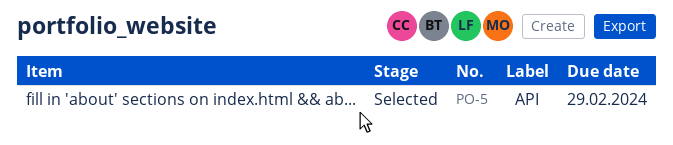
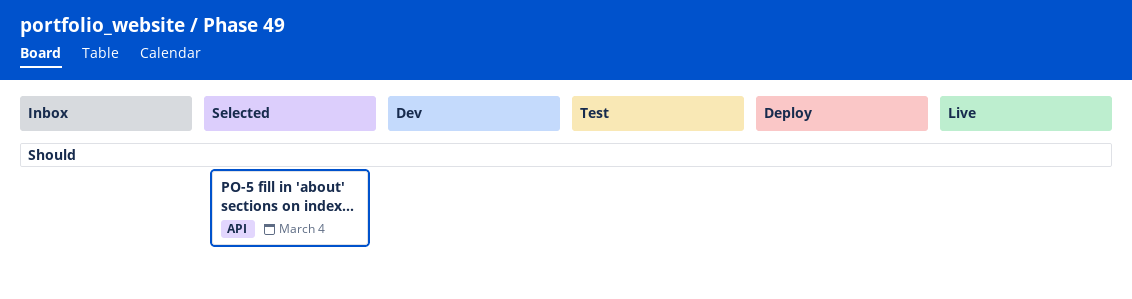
PO-5, due: Feb 29 -> Mar 4

